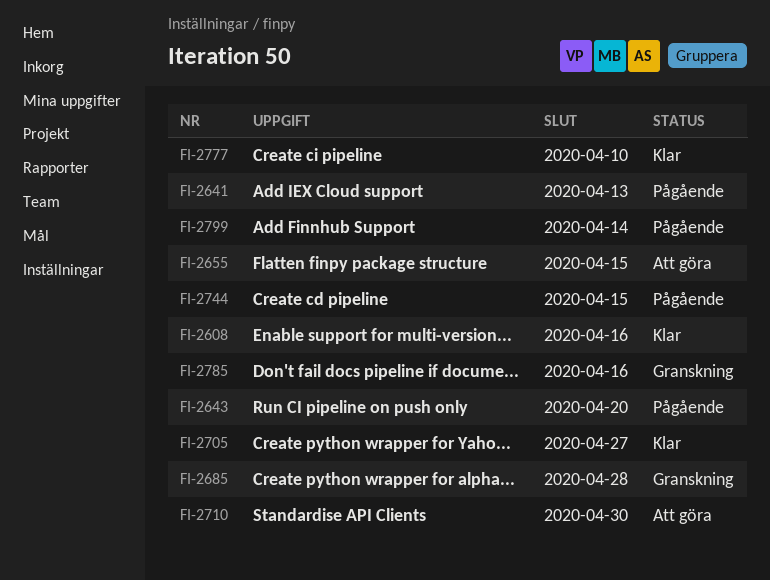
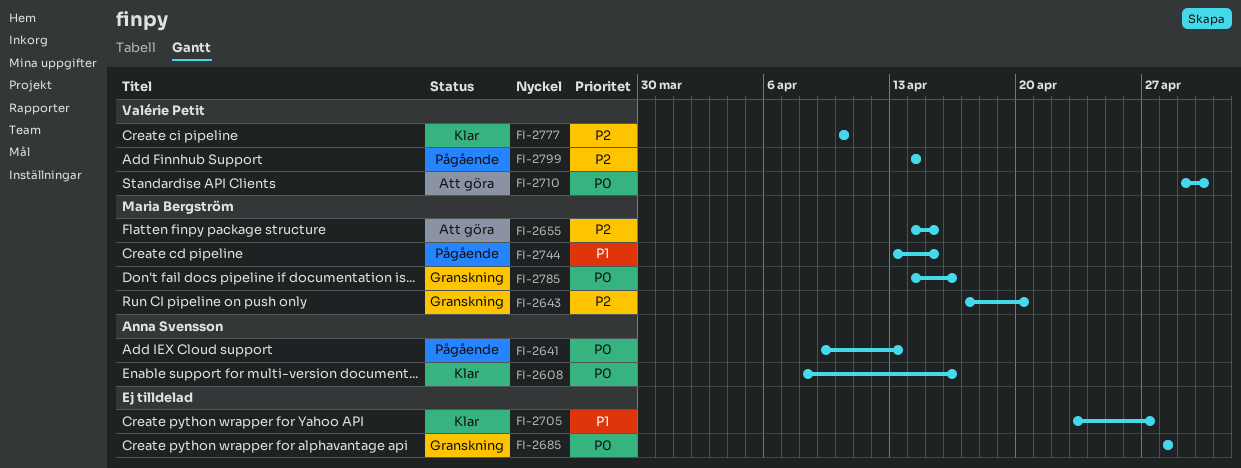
FI-2643, status: Pågående -> Granskning

